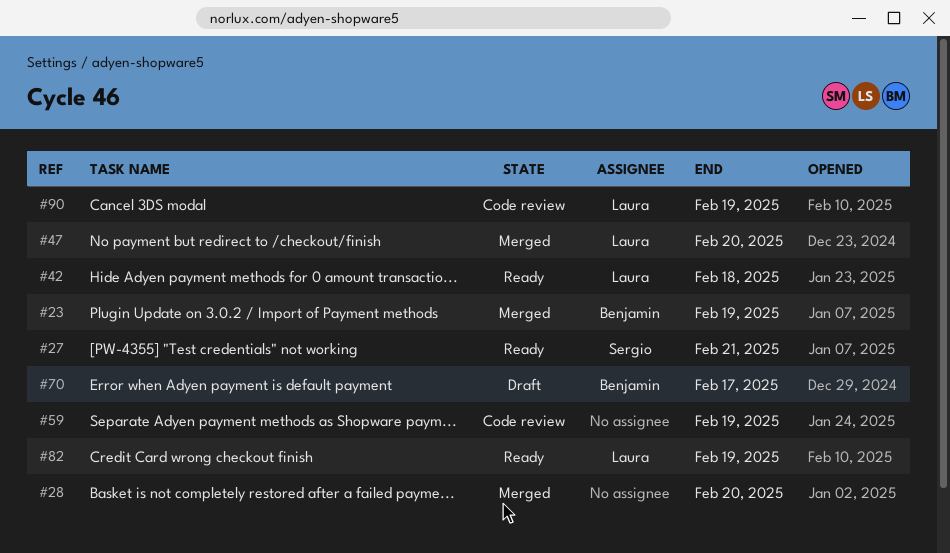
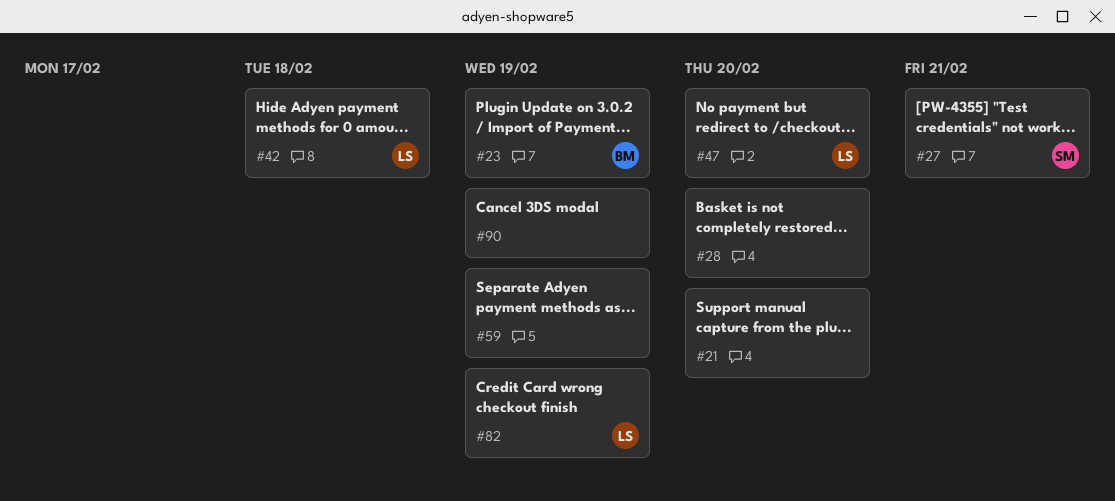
#21: none -> present
#70: present -> none
#90, owner: Laura -> none

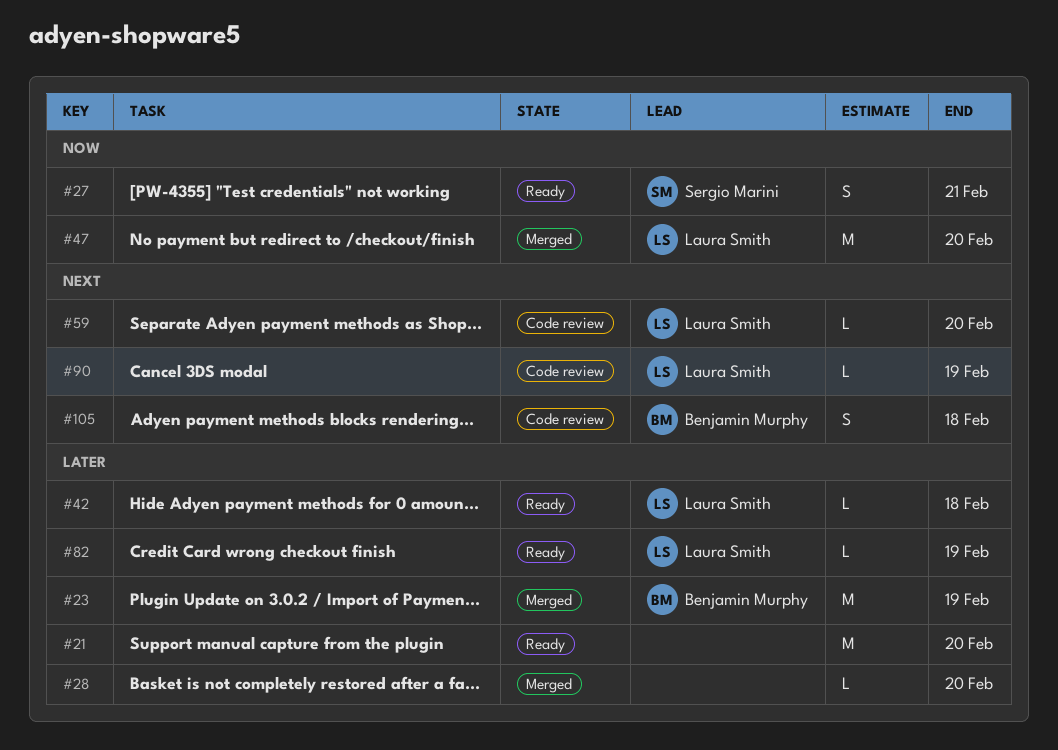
#59, owner: none -> Laura Smith
#59, due: Feb 19 -> Feb 20
#90, owner: none -> Laura Smith
#105: none -> present

